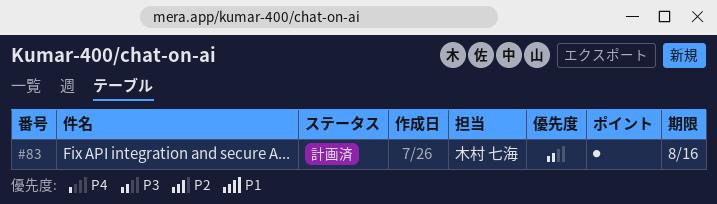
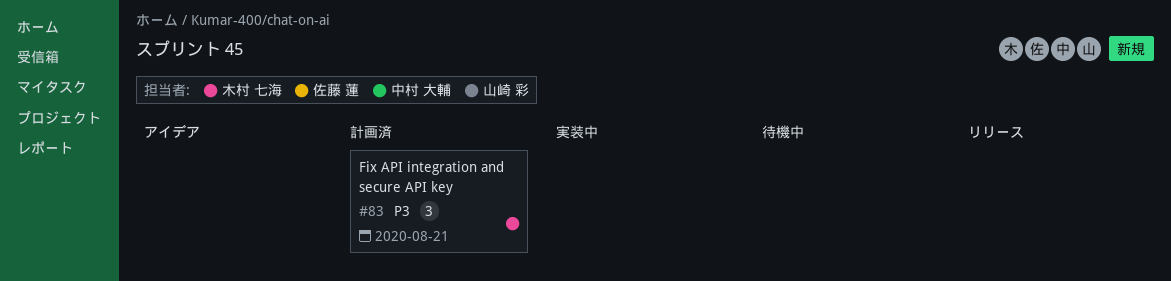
#83, estimate: 1 -> 3
#83, due: Aug 16 -> Aug 21

